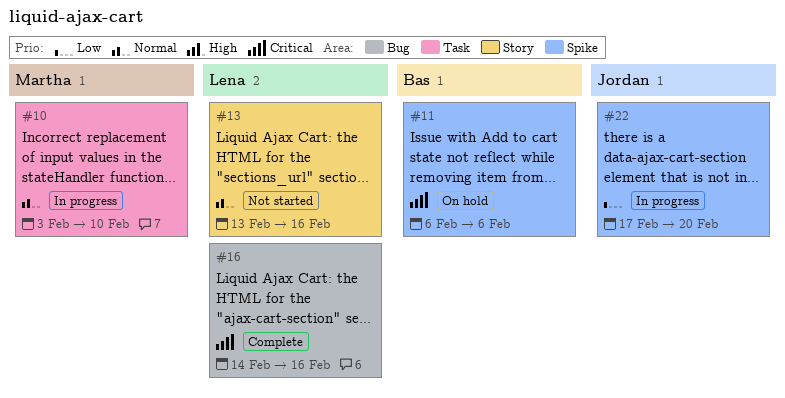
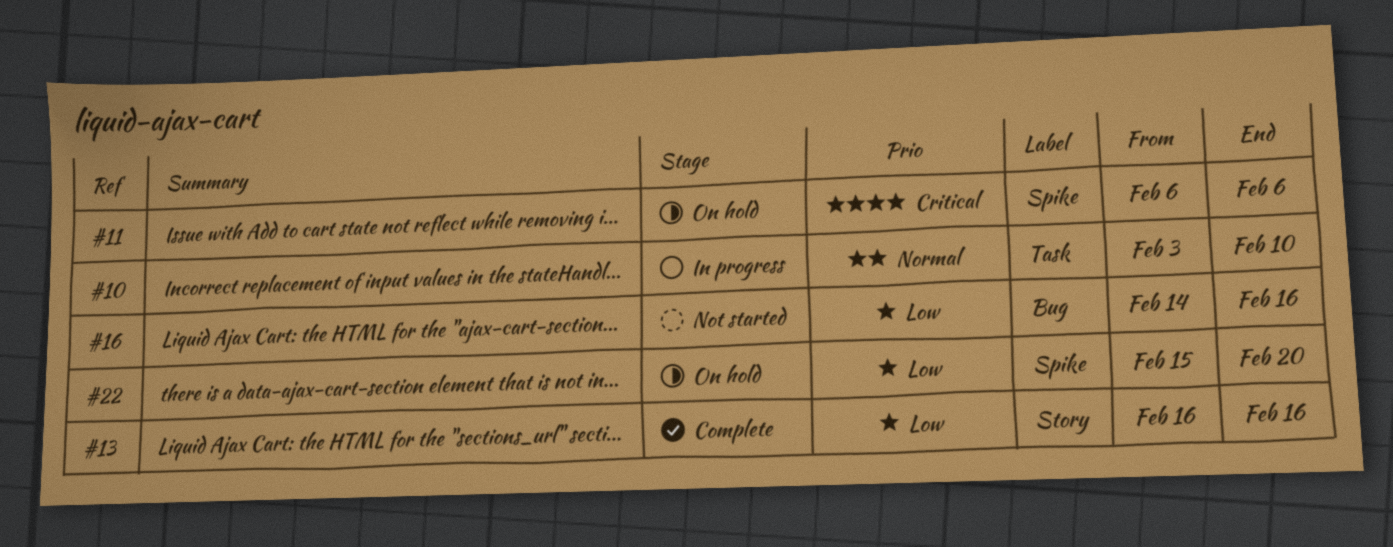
#13, status: Not started -> Complete
#13, priority: Normal -> Low
#13, start: Feb 13 -> Feb 16
#16, status: Complete -> Not started
#16, priority: Critical -> Low
#22, status: In progress -> On hold
#22, start: Feb 17 -> Feb 15

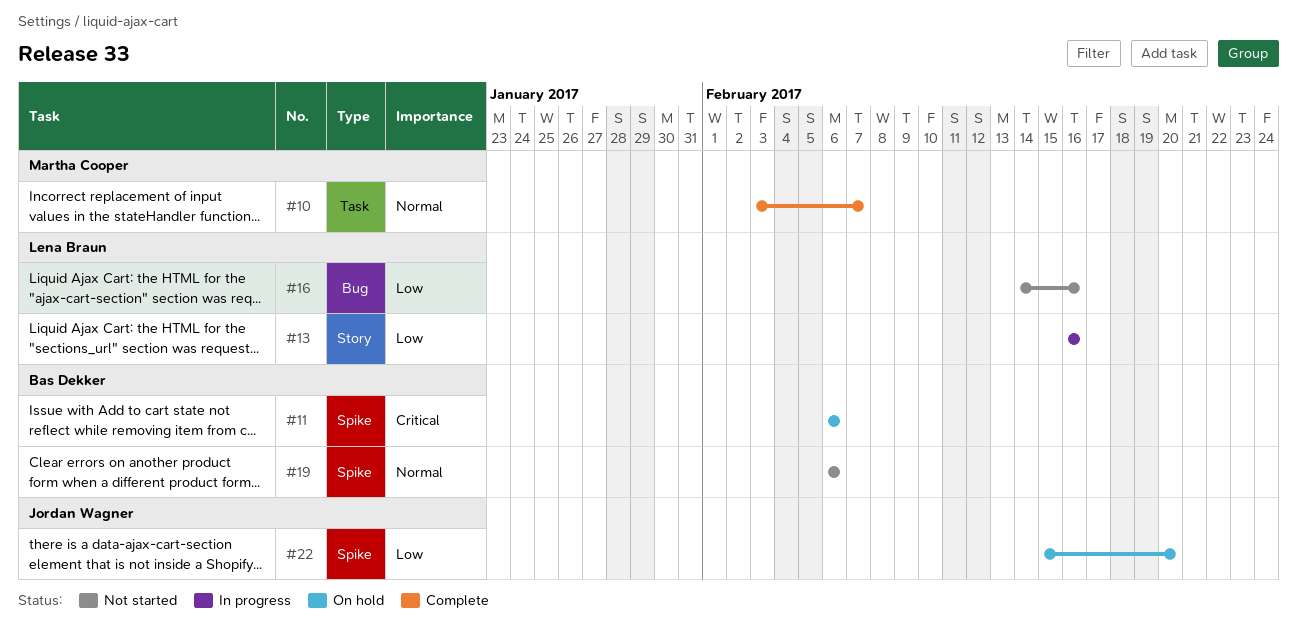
#10, status: In progress -> Complete
#10, due: Feb 10 -> Feb 7
#13, status: Complete -> In progress
#19: none -> present

